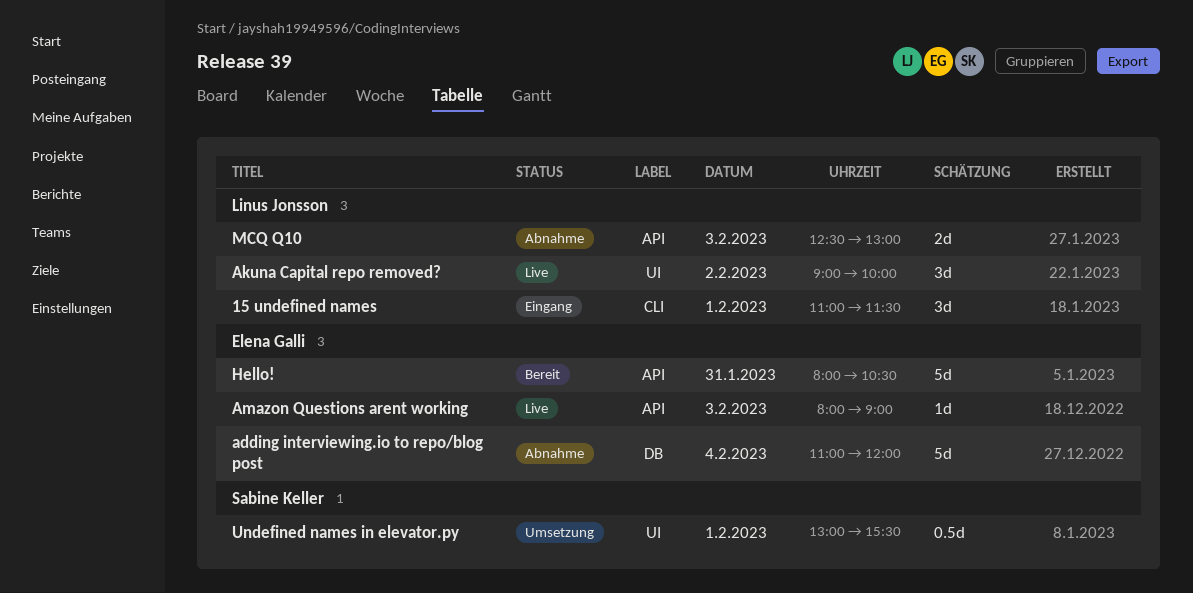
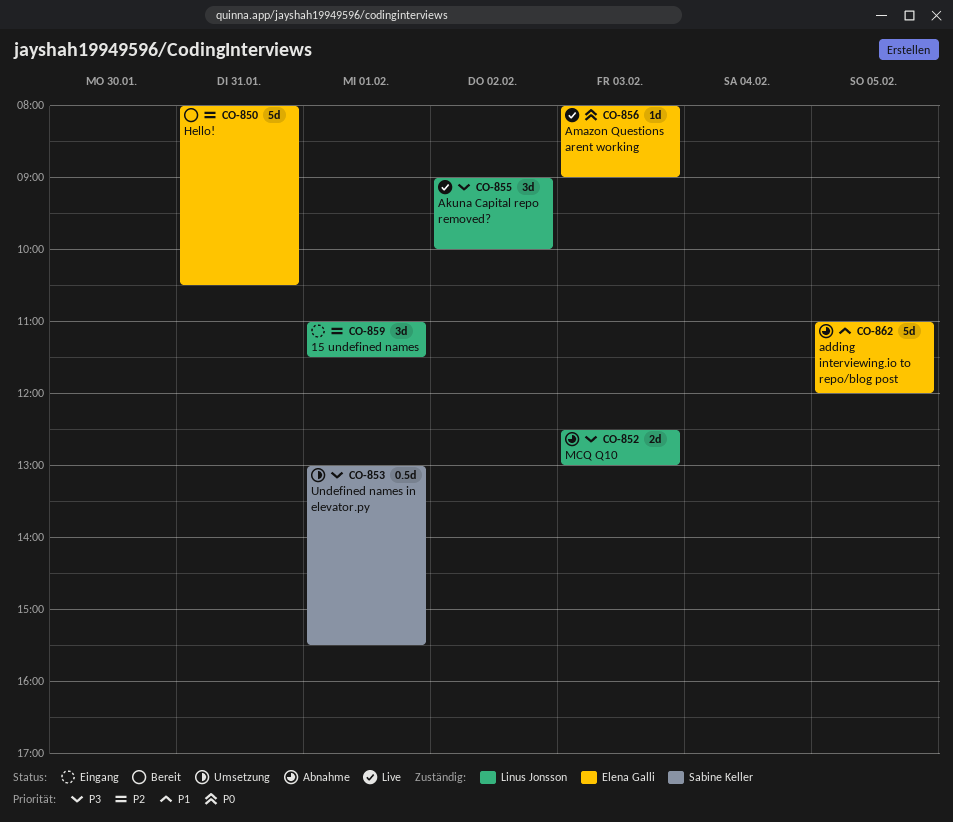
adding interviewing.io to repo/blog post, day: Feb 4 -> Feb 5

